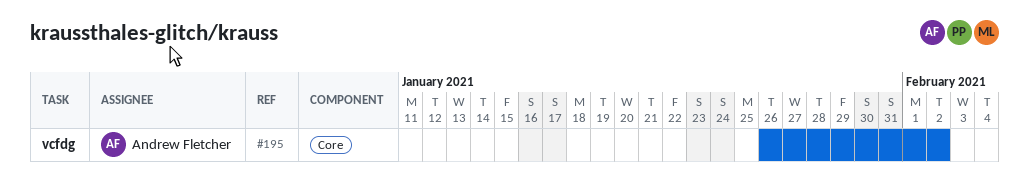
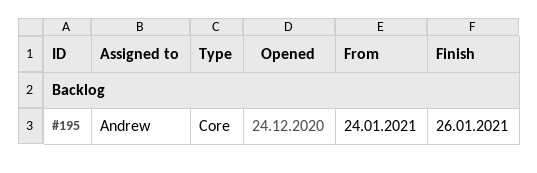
#195, start: Jan 26 -> Jan 24
#195, due: Feb 2 -> Jan 26

